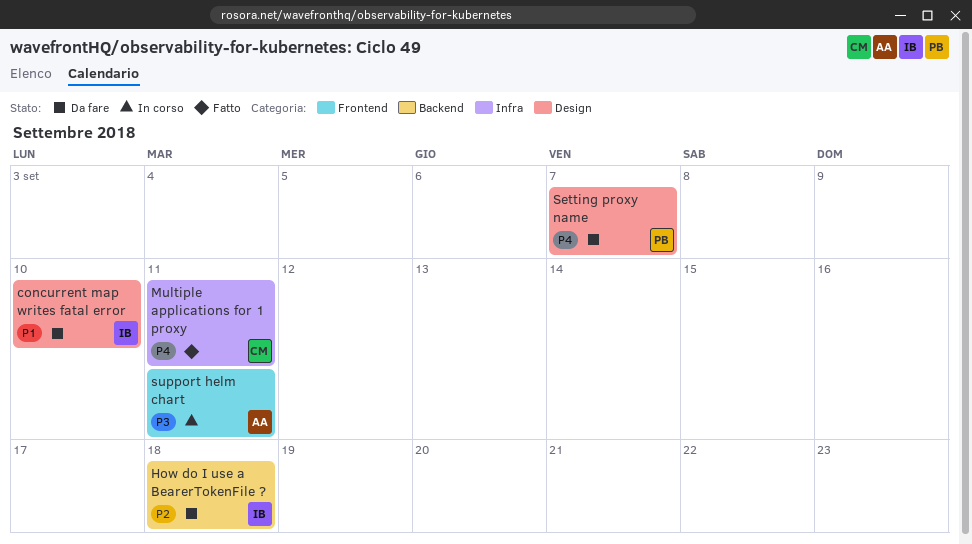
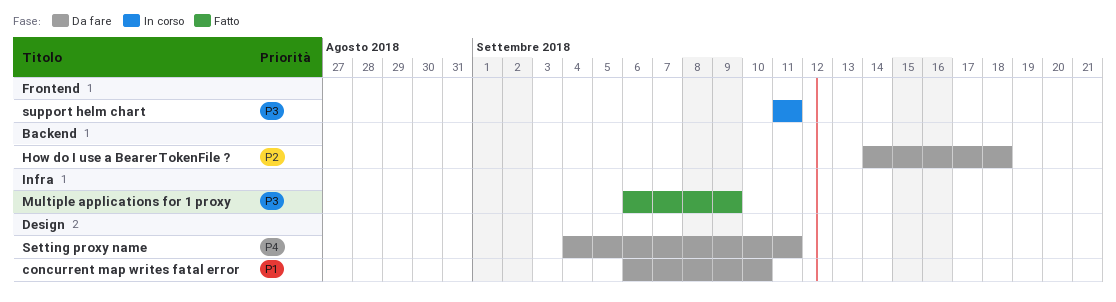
Multiple applications for 1 proxy, priority: P4 -> P3
Multiple applications for 1 proxy, due: Sep 11 -> Sep 9
Setting proxy name, due: Sep 7 -> Sep 11

